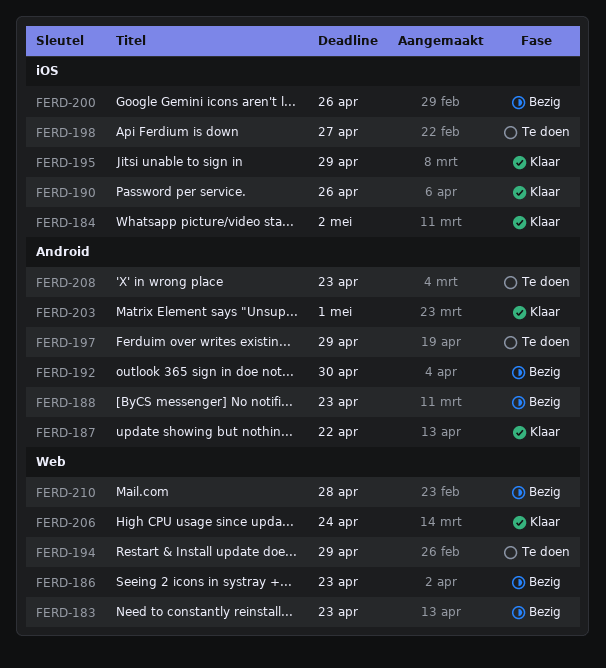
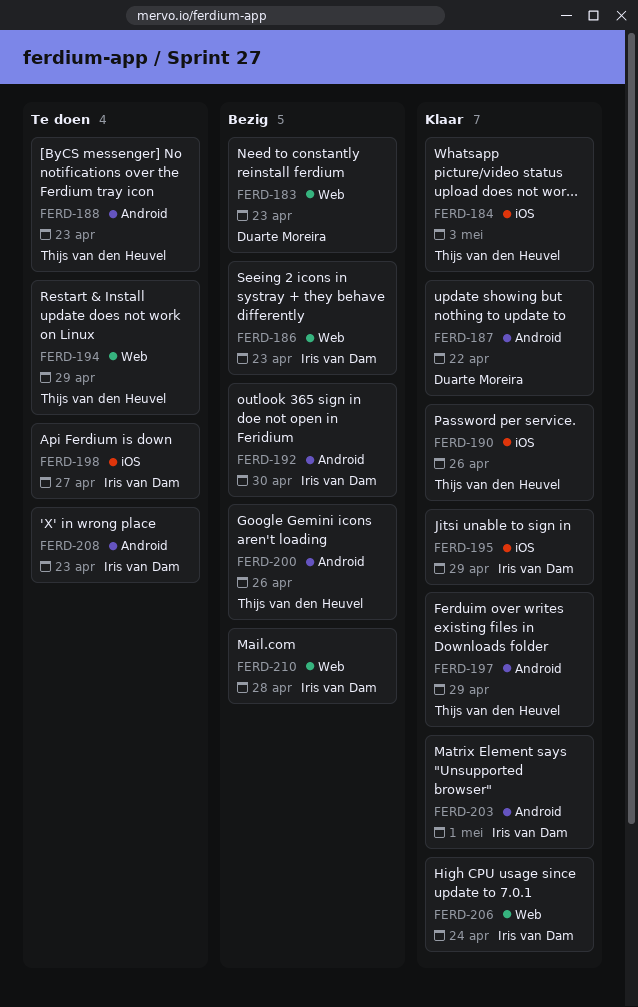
FERD-184, due: May 2 -> May 3
FERD-188, status: Bezig -> Te doen
FERD-197, status: Te doen -> Klaar
FERD-200, label: iOS -> Android

